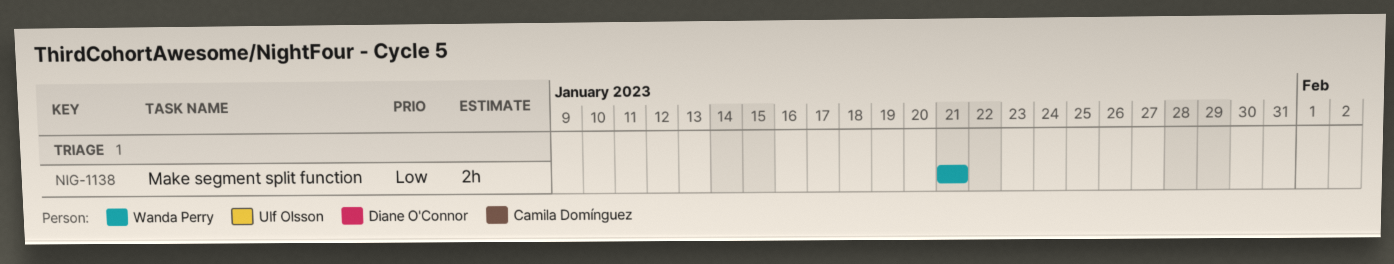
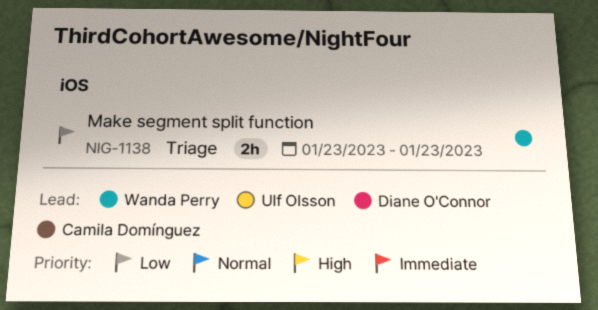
NIG-1138, start: Jan 21 -> Jan 23
NIG-1138, due: Jan 21 -> Jan 23

